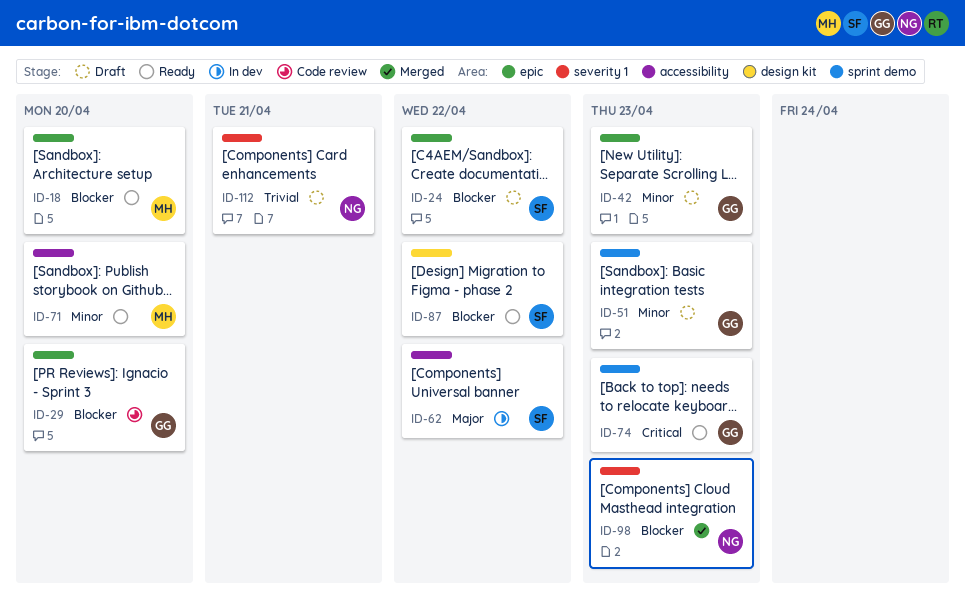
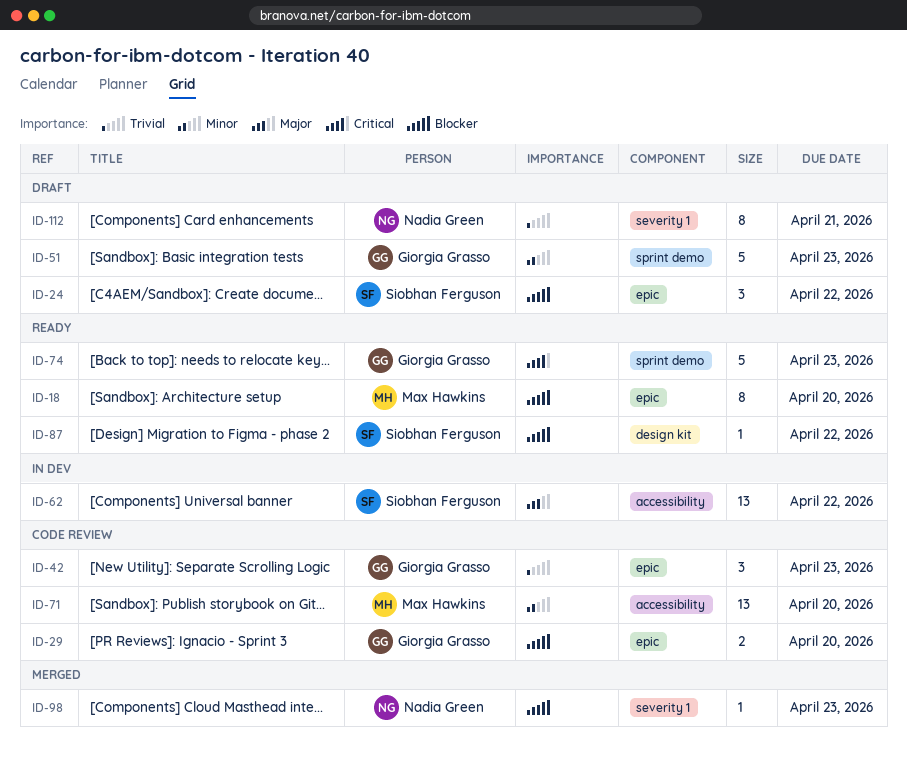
ID-42, status: Draft -> Code review
ID-42, priority: Minor -> Trivial
ID-71, status: Ready -> Code review

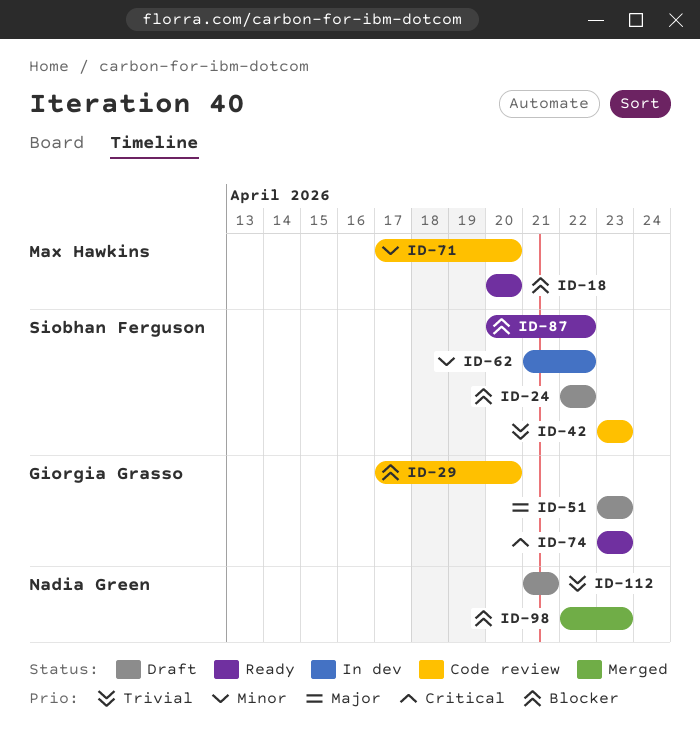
ID-42, owner: Giorgia Grasso -> Siobhan Ferguson
ID-51, priority: Minor -> Major
ID-62, priority: Major -> Minor

